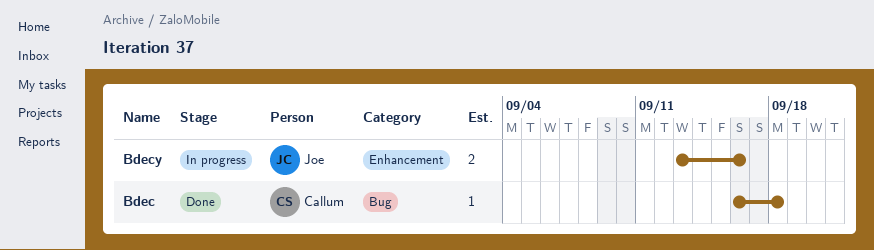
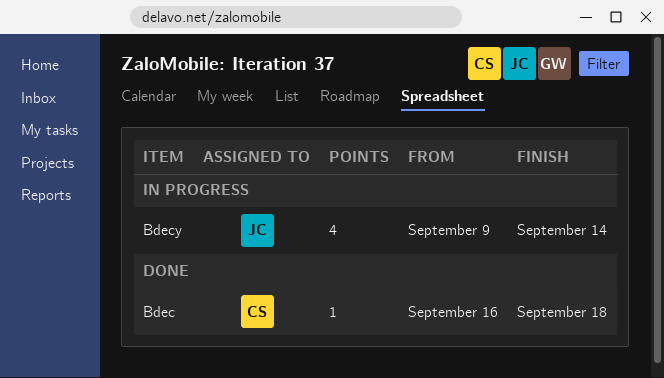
Bdecy, estimate: 2 -> 4
Bdecy, start: Sep 13 -> Sep 9
Bdecy, due: Sep 16 -> Sep 14

